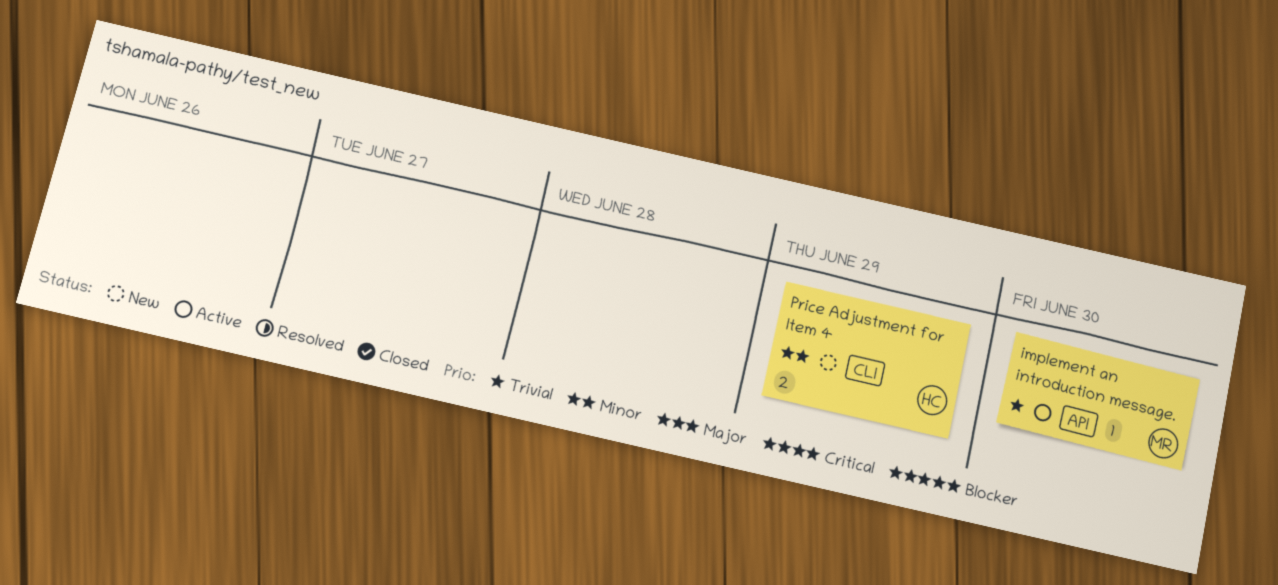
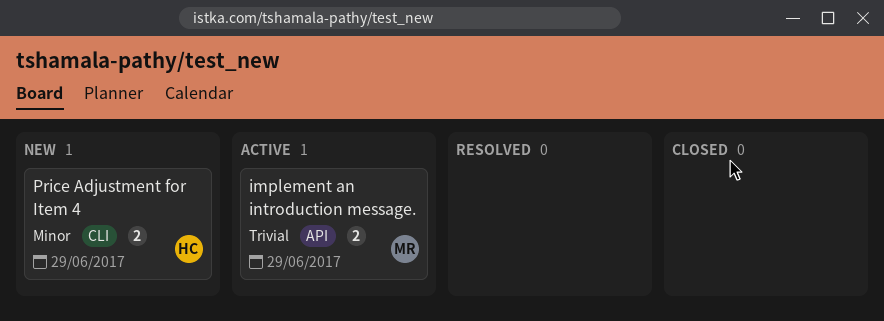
implement an introduction message., estimate: 1 -> 2
implement an introduction message., due: Jun 30 -> Jun 29

